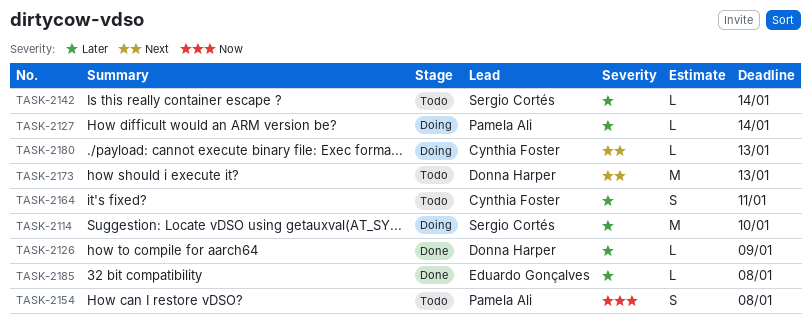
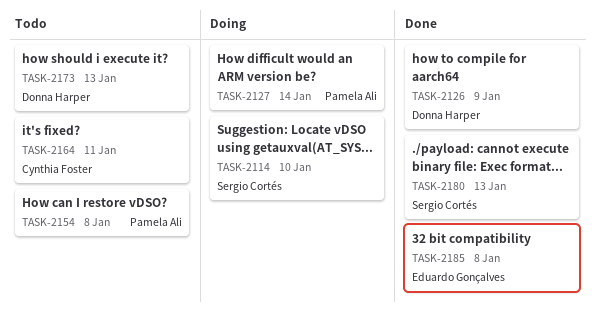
TASK-2142: present -> none
TASK-2180, status: Doing -> Done
TASK-2180, owner: Cynthia Foster -> Sergio Cortés

